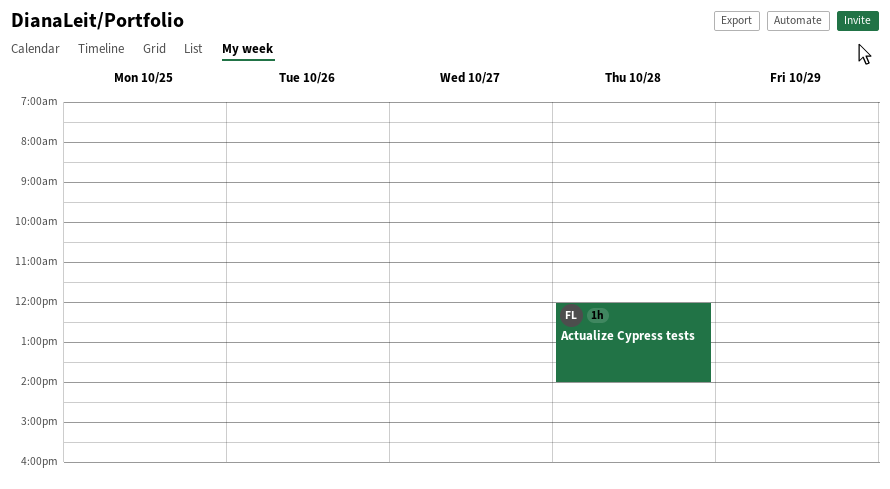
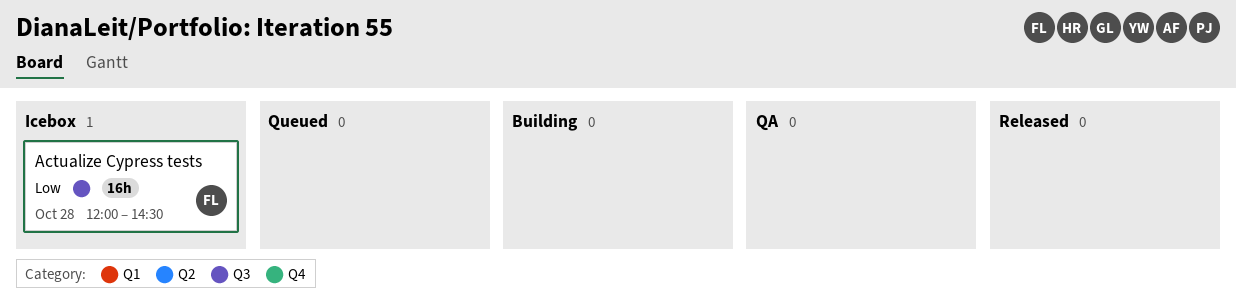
Actualize Cypress tests, estimate: 1h -> 16h
Actualize Cypress tests, ends: 14:00 -> 14:30

